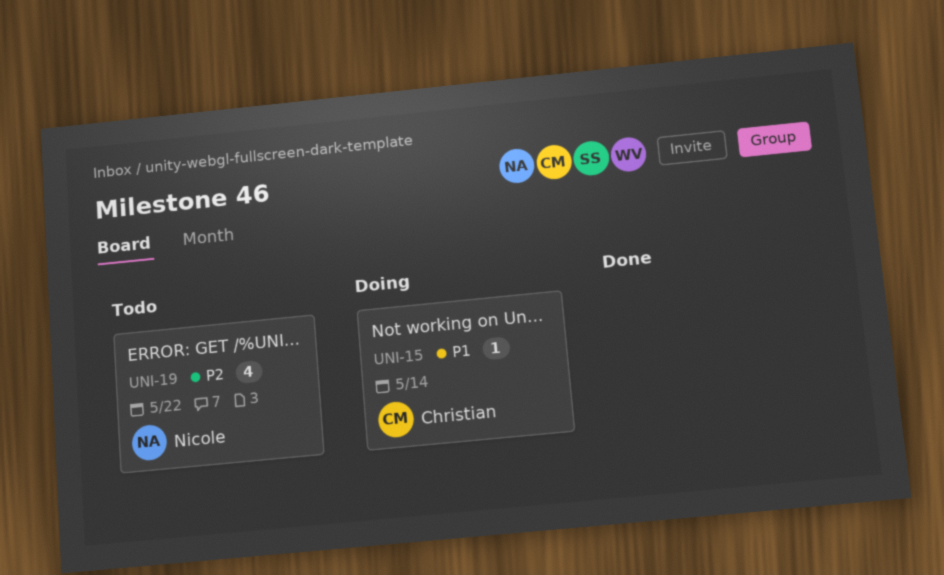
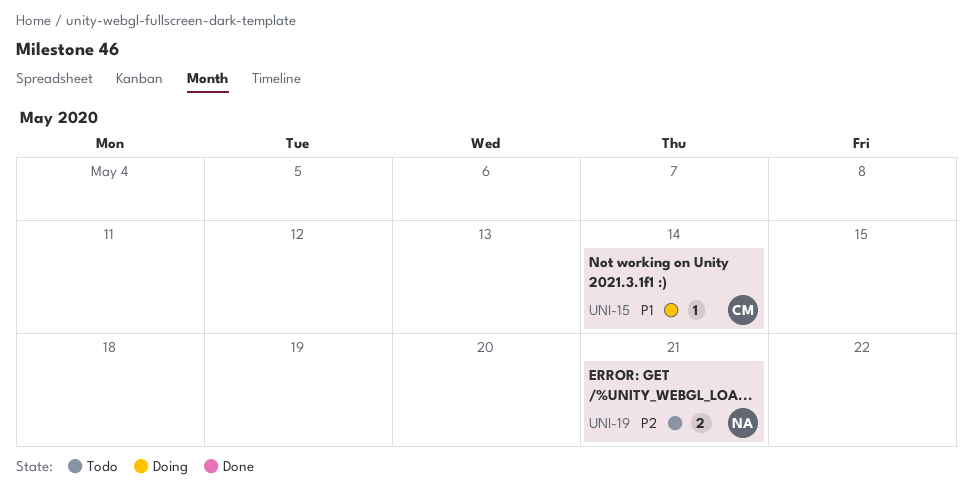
UNI-19, estimate: 4 -> 2
UNI-19, due: May 22 -> May 21

